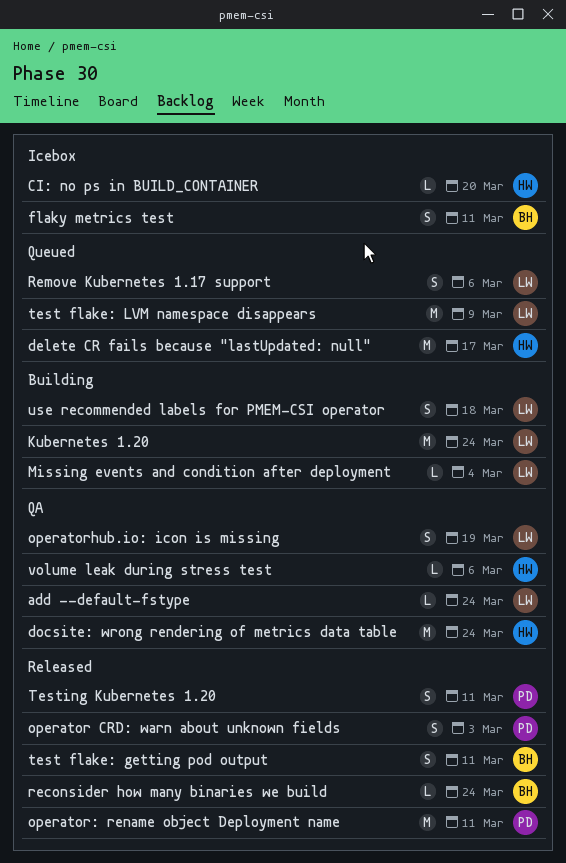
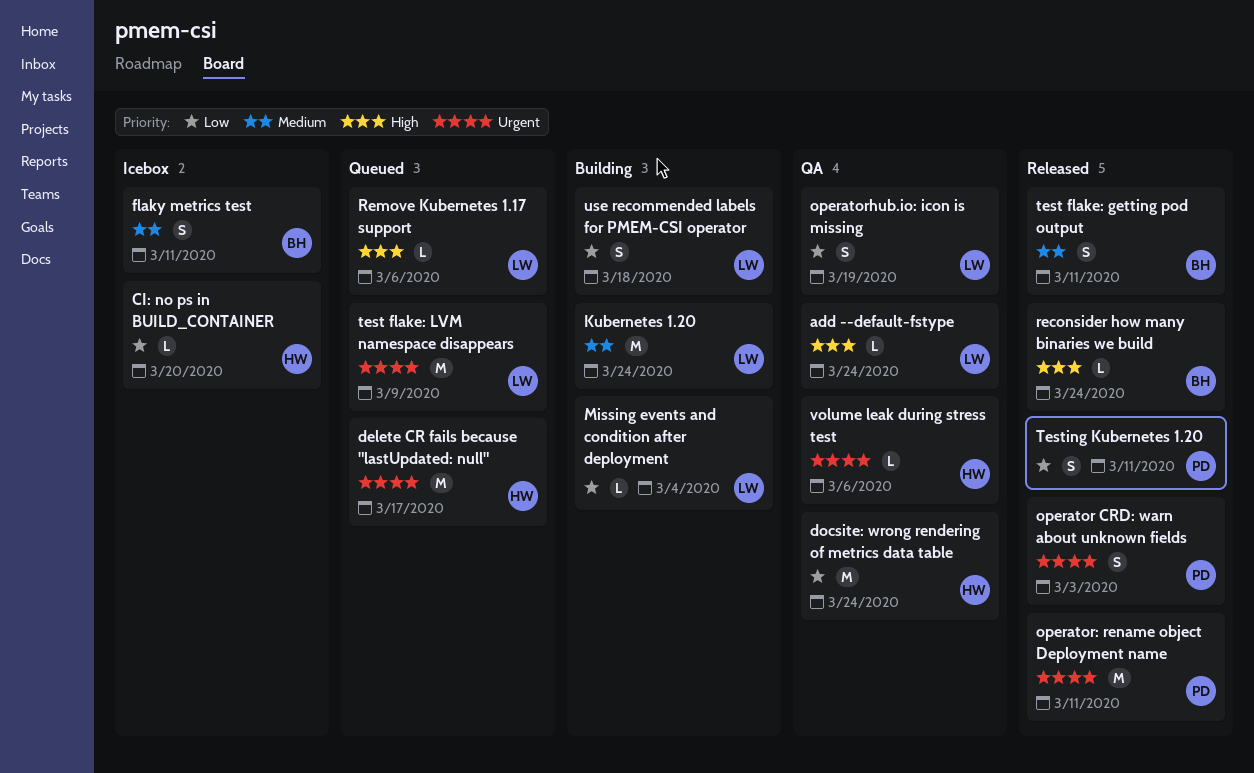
Remove Kubernetes 1.17 support, estimate: S -> L

